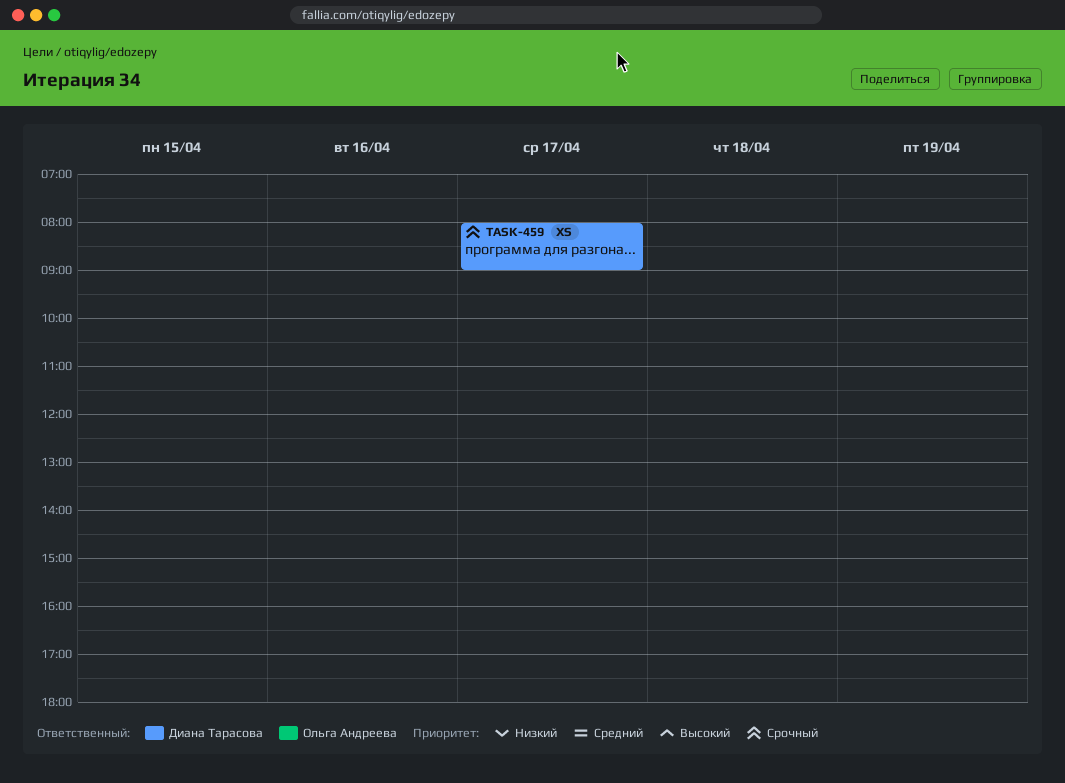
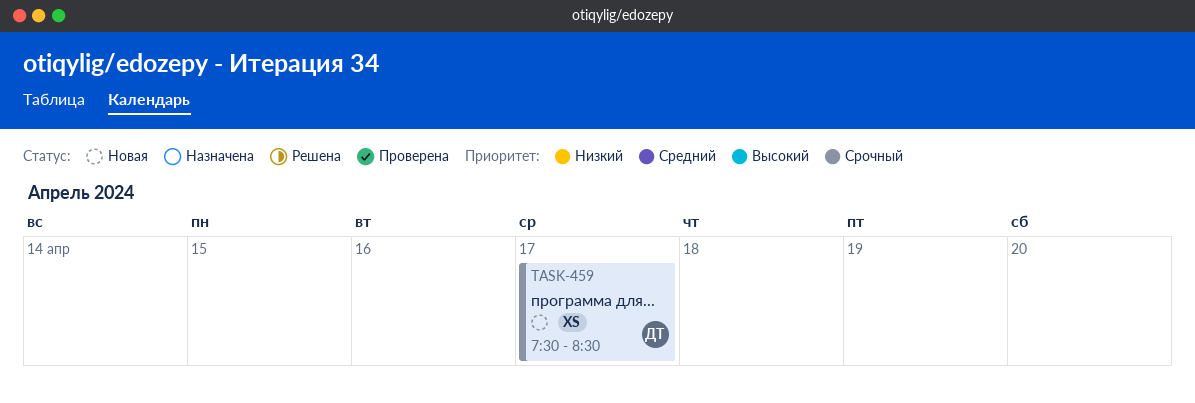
TASK-459, begins: 08:00 -> 07:30
TASK-459, ends: 09:00 -> 08:30

